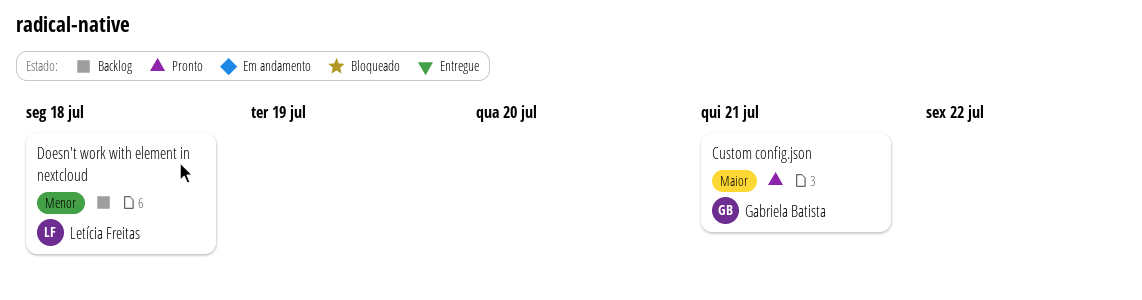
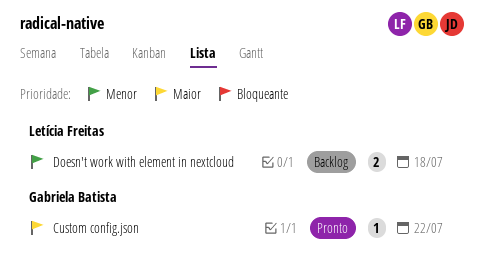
Custom config.json, due: Jul 21 -> Jul 22

